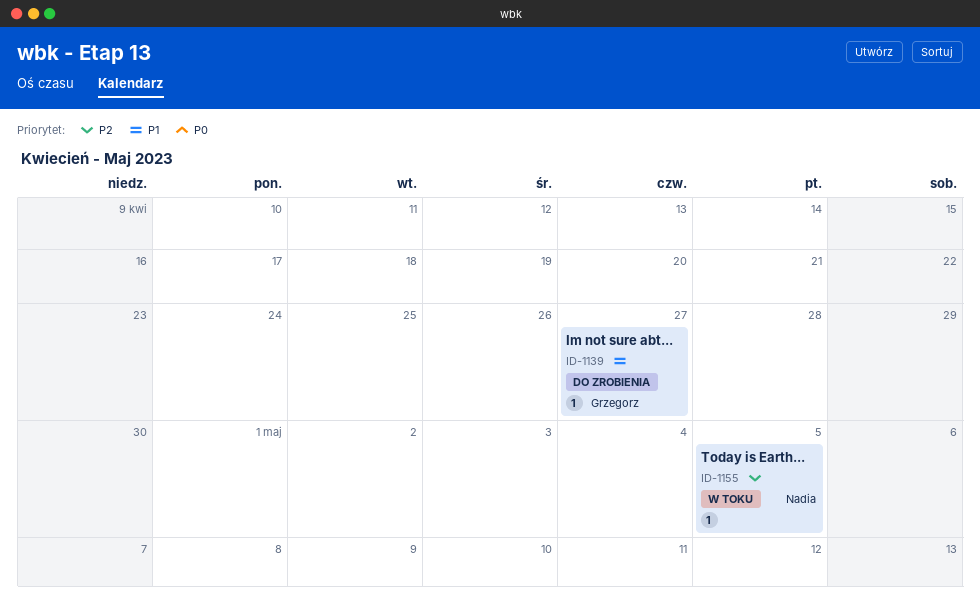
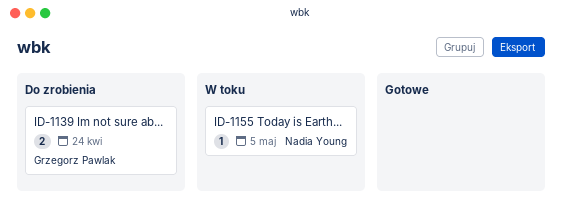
ID-1139, estimate: 1 -> 2
ID-1139, due: Apr 27 -> Apr 24

